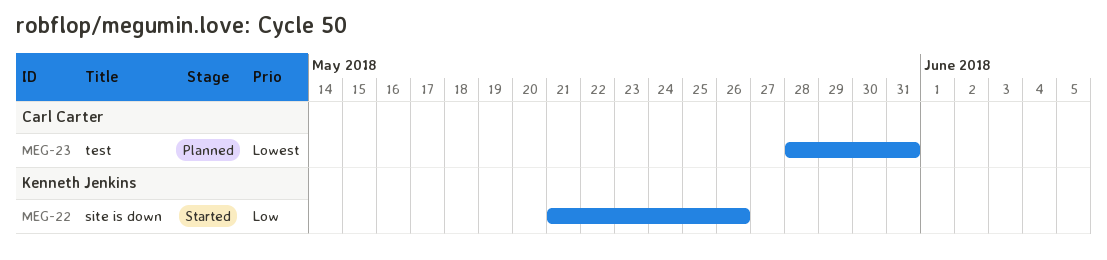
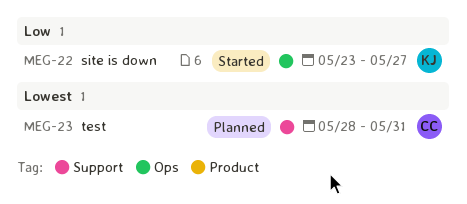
MEG-22, start: May 21 -> May 23
MEG-22, due: May 26 -> May 27

